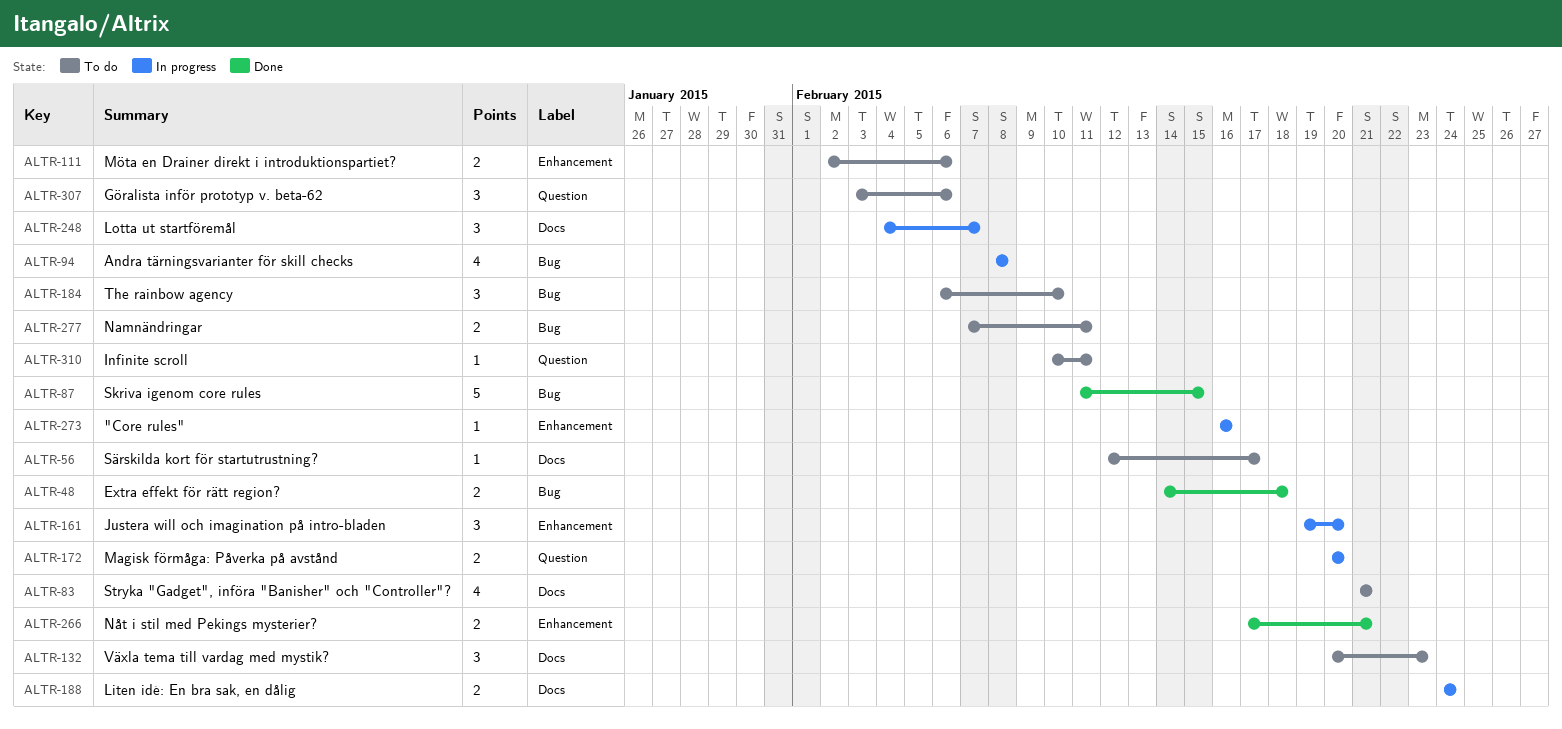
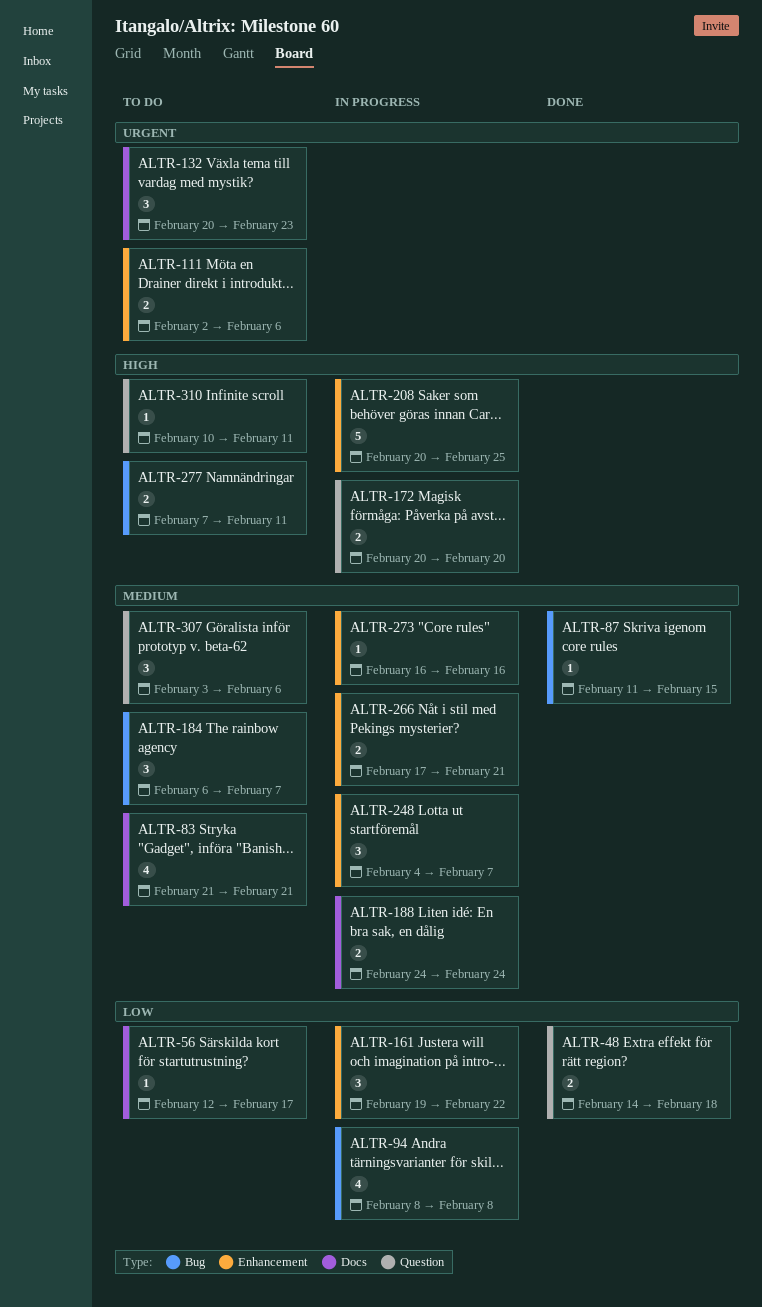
ALTR-48, label: Bug -> Question
ALTR-87, estimate: 5 -> 1
ALTR-161, due: Feb 20 -> Feb 22
ALTR-184, due: Feb 10 -> Feb 7
ALTR-208: none -> present
ALTR-248, label: Docs -> Enhancement
ALTR-266, status: Done -> In progress

